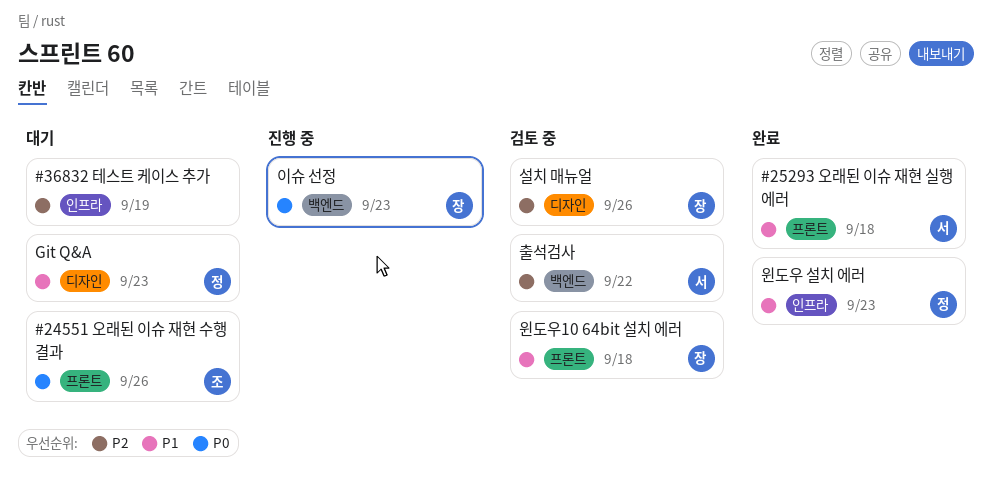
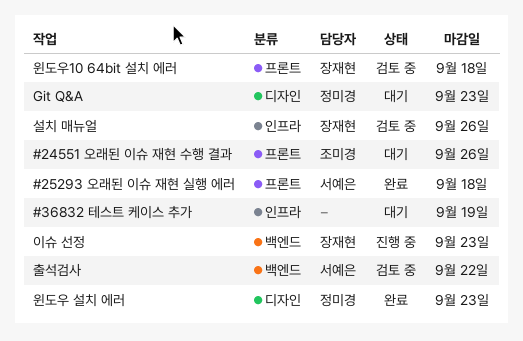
설치 매뉴얼, label: 디자인 -> 인프라
윈도우 설치 에러, label: 인프라 -> 디자인

